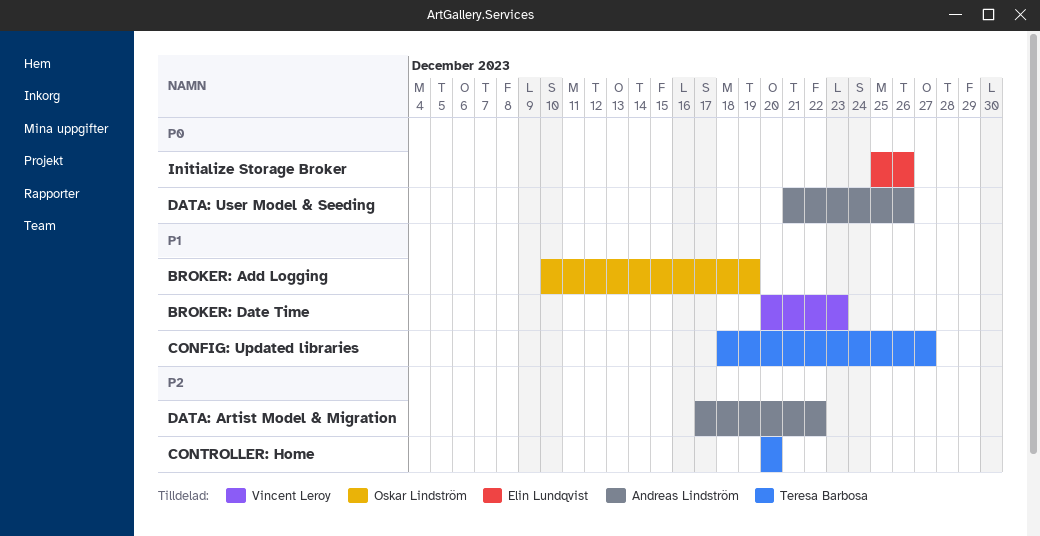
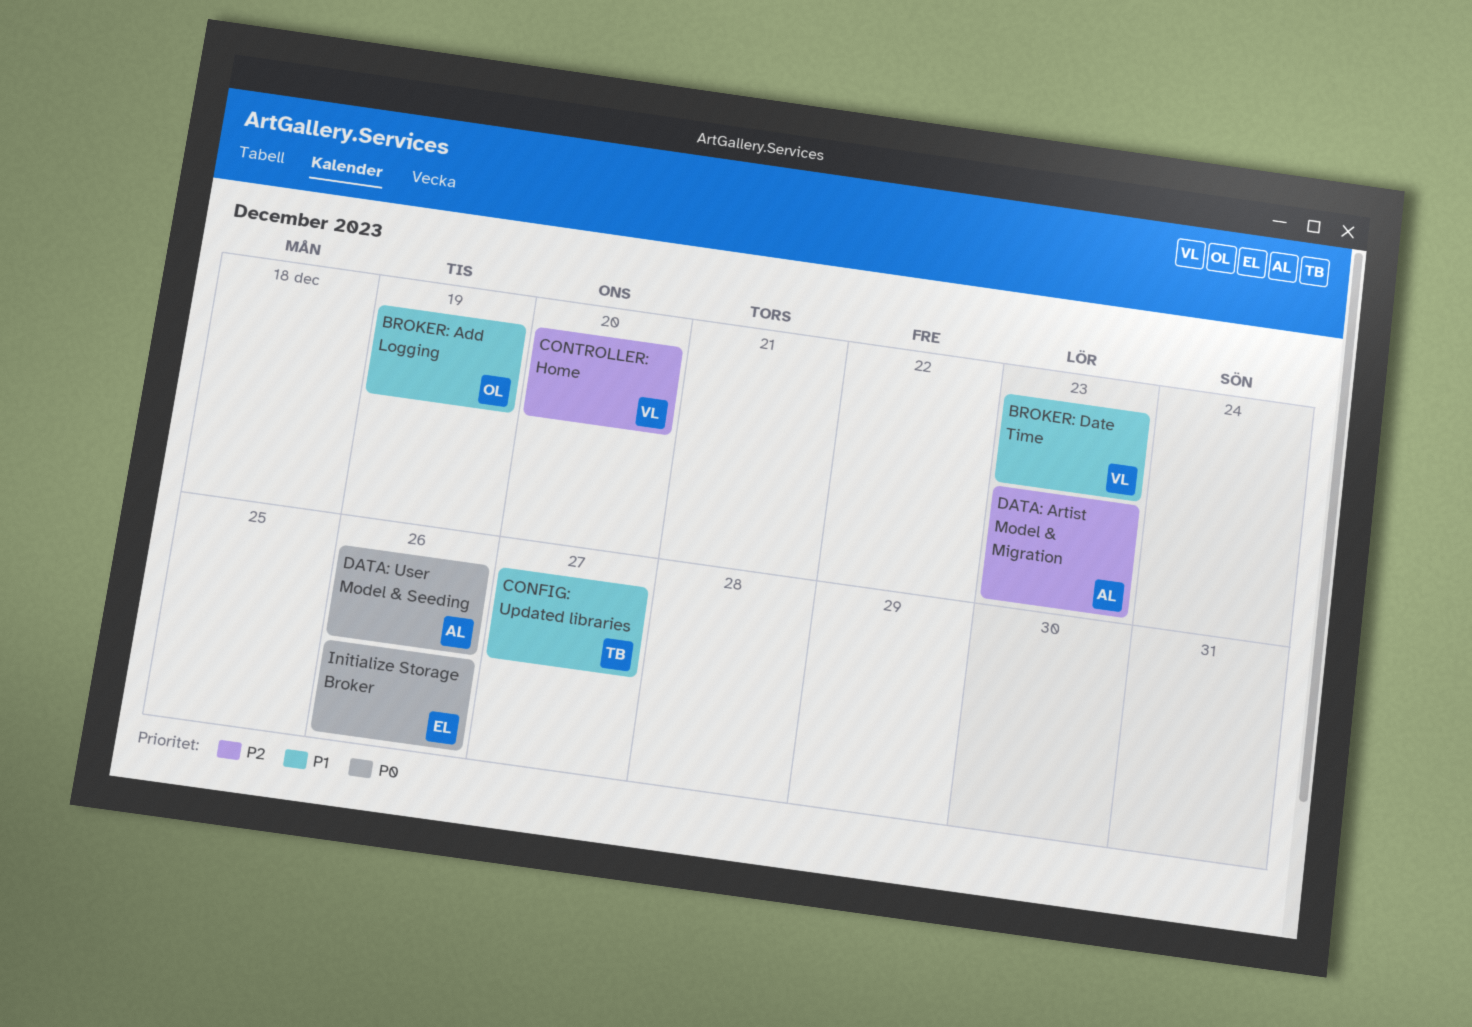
CONTROLLER: Home, owner: Teresa Barbosa -> Vincent Leroy
DATA: Artist Model & Migration, due: Dec 22 -> Dec 23

